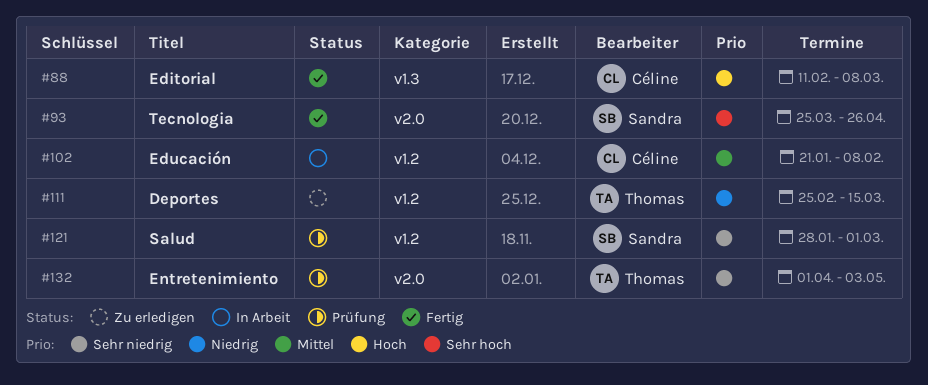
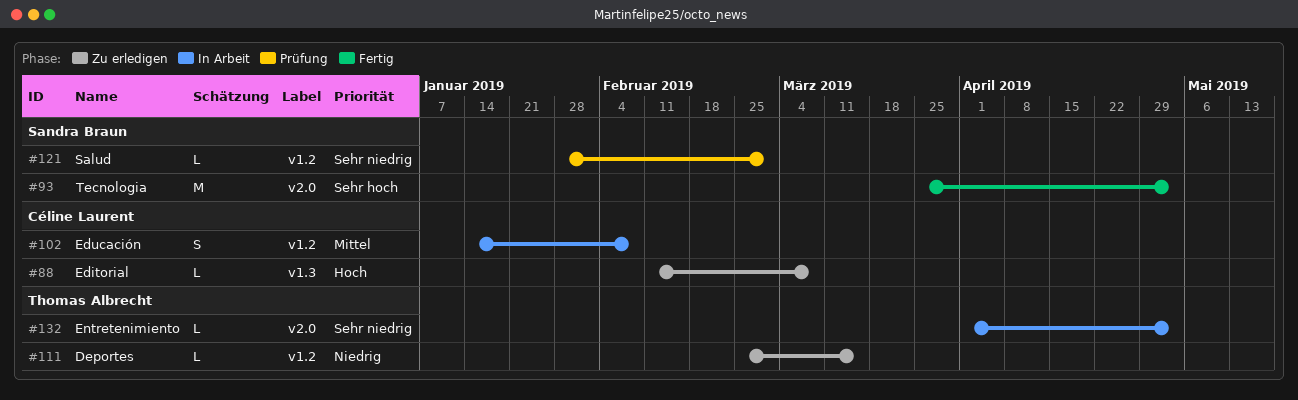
#88, status: Fertig -> Zu erledigen
#93, due: Apr 26 -> May 3
#102, start: Jan 21 -> Jan 14
#132, status: Prüfung -> In Arbeit

